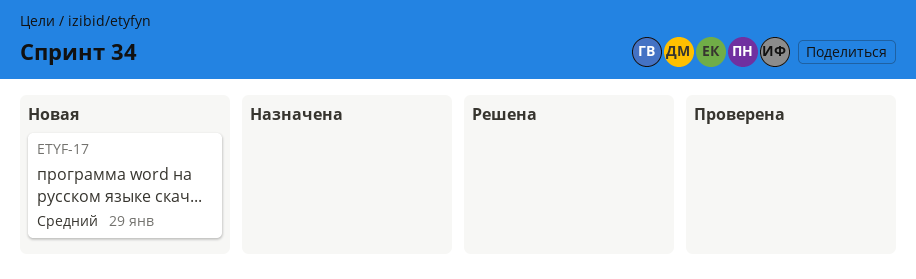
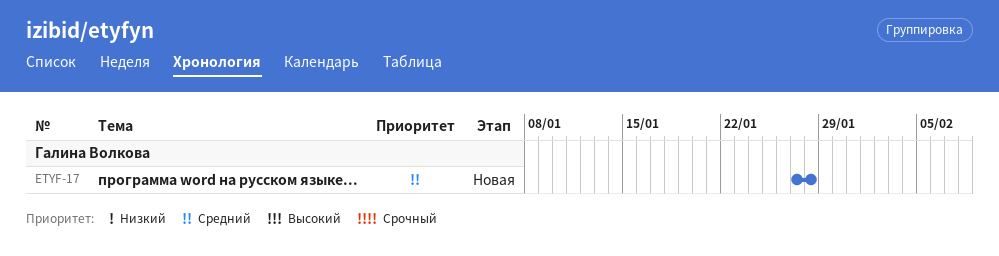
ETYF-17, due: Jan 29 -> Jan 28

